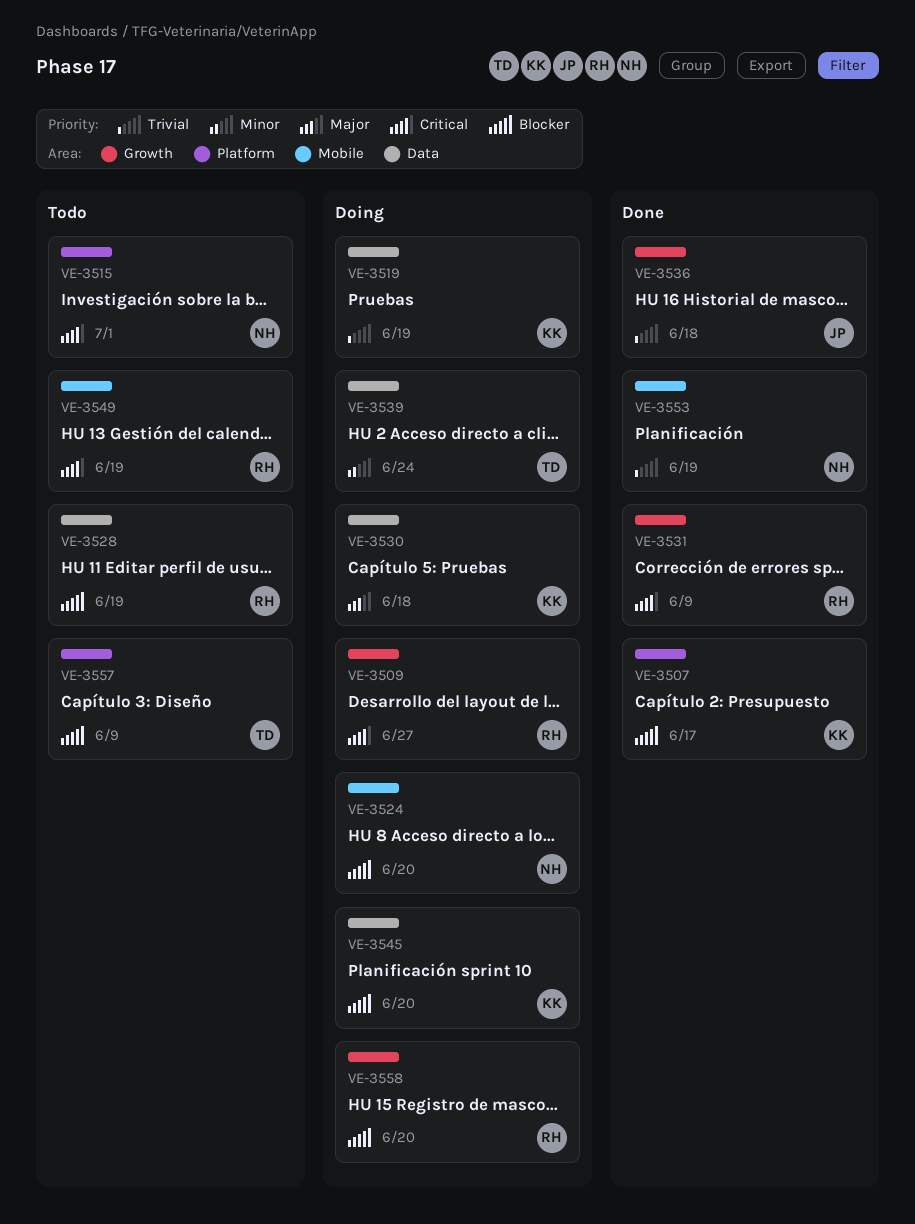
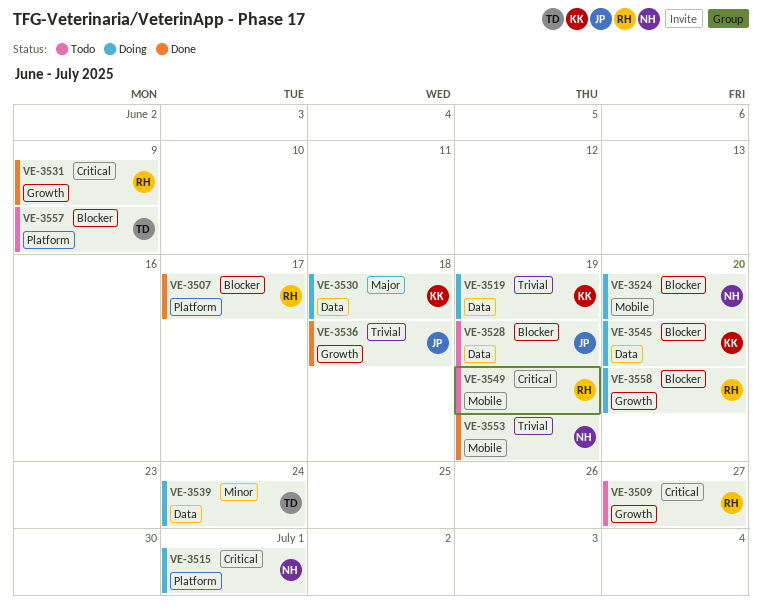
VE-3507, owner: KK -> RH
VE-3509, status: Doing -> Todo
VE-3515, status: Todo -> Doing
VE-3528, owner: RH -> JP

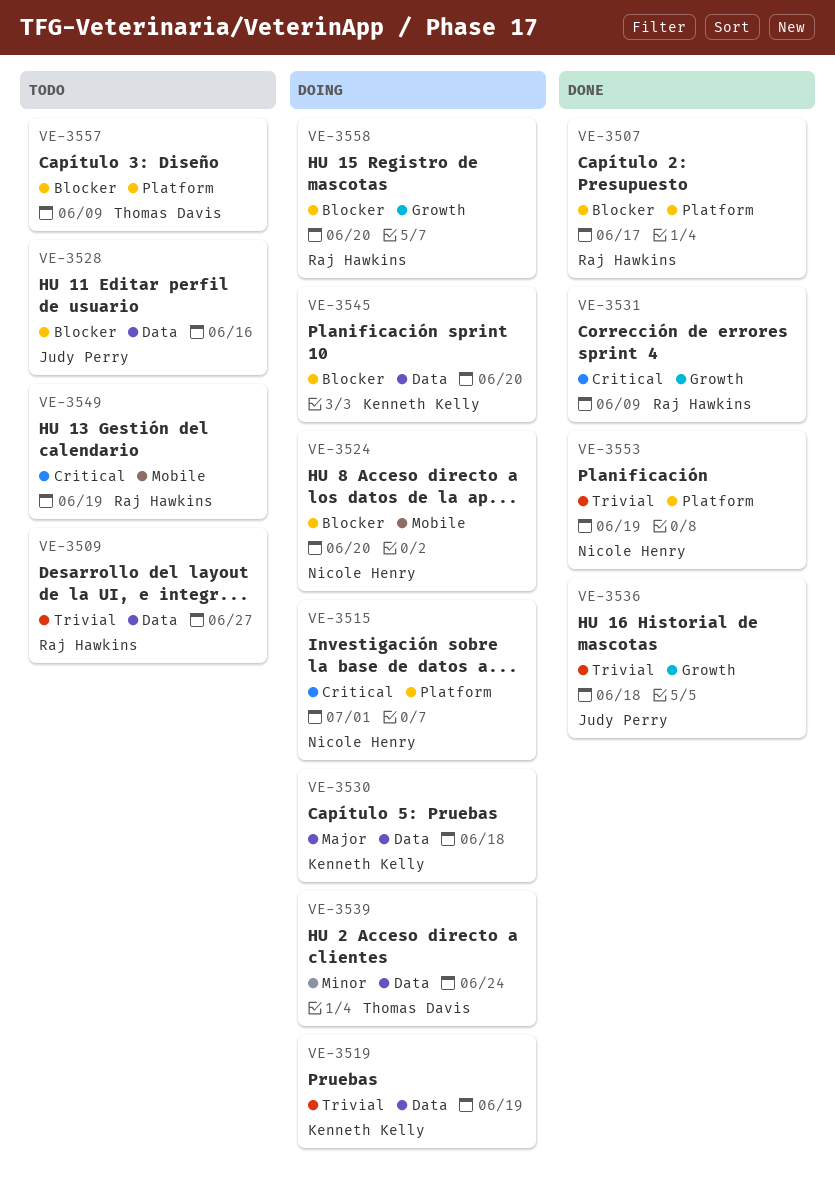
VE-3509, priority: Critical -> Trivial
VE-3509, label: Growth -> Data
VE-3528, due: Jun 19 -> Jun 16
VE-3553, label: Mobile -> Platform

